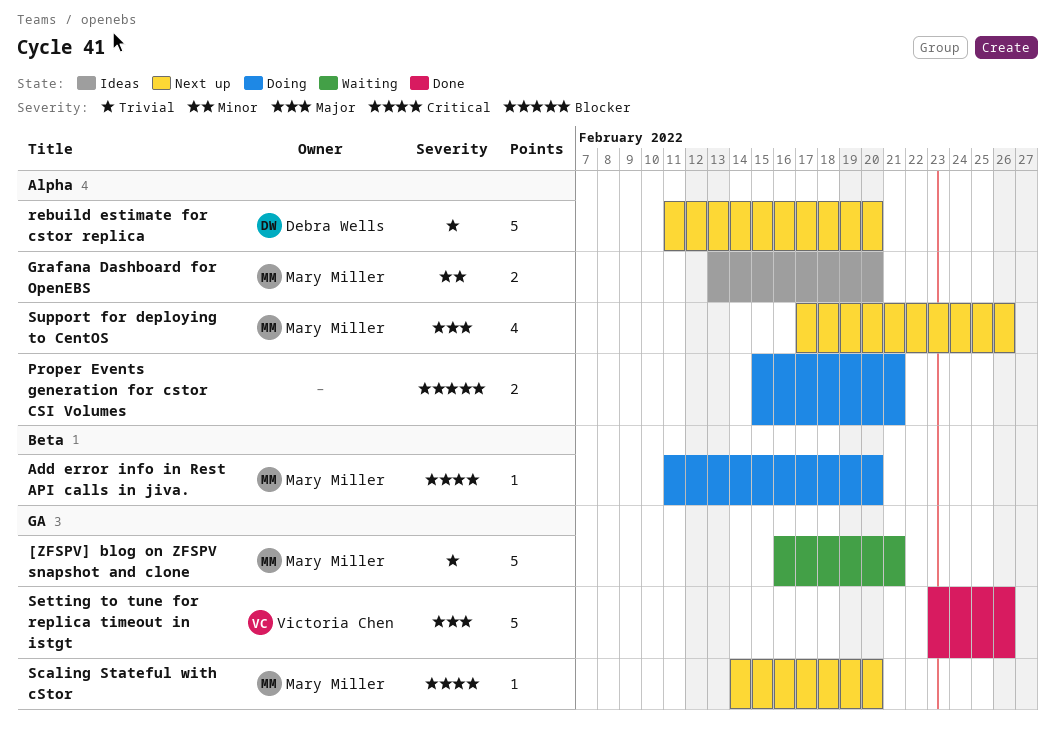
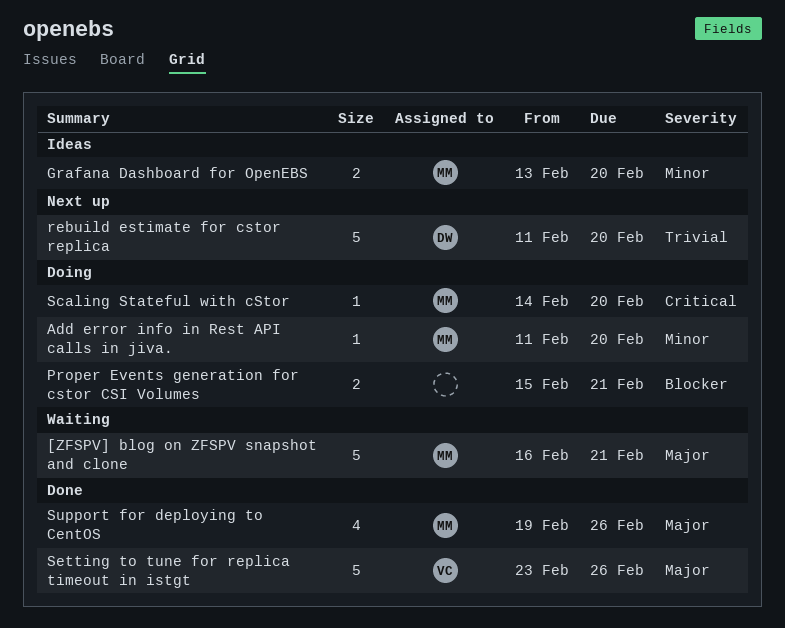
[ZFSPV] blog on ZFSPV snapshot and clone, priority: Trivial -> Major
Add error info in Rest API calls in jiva., priority: Critical -> Minor
Scaling Stateful with cStor, status: Next up -> Doing
Support for deploying to CentOS, status: Next up -> Done
Support for deploying to CentOS, start: Feb 17 -> Feb 19

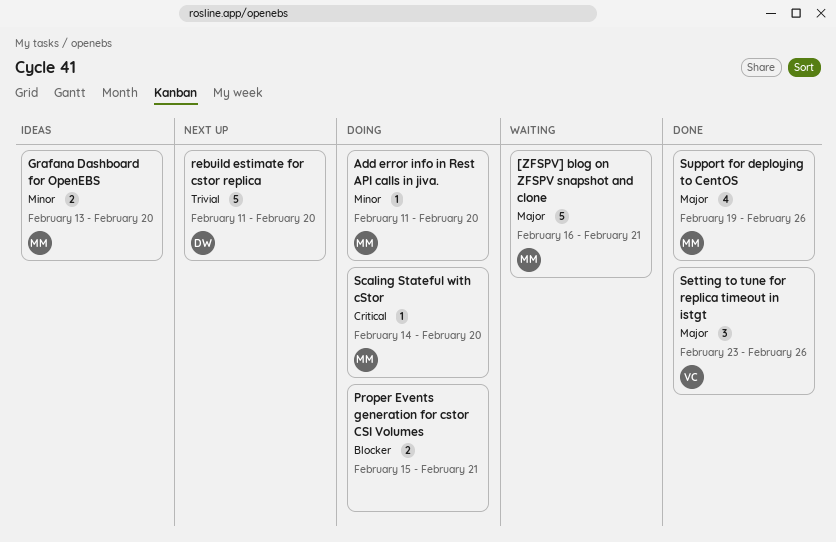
Setting to tune for replica timeout in istgt, estimate: 5 -> 3

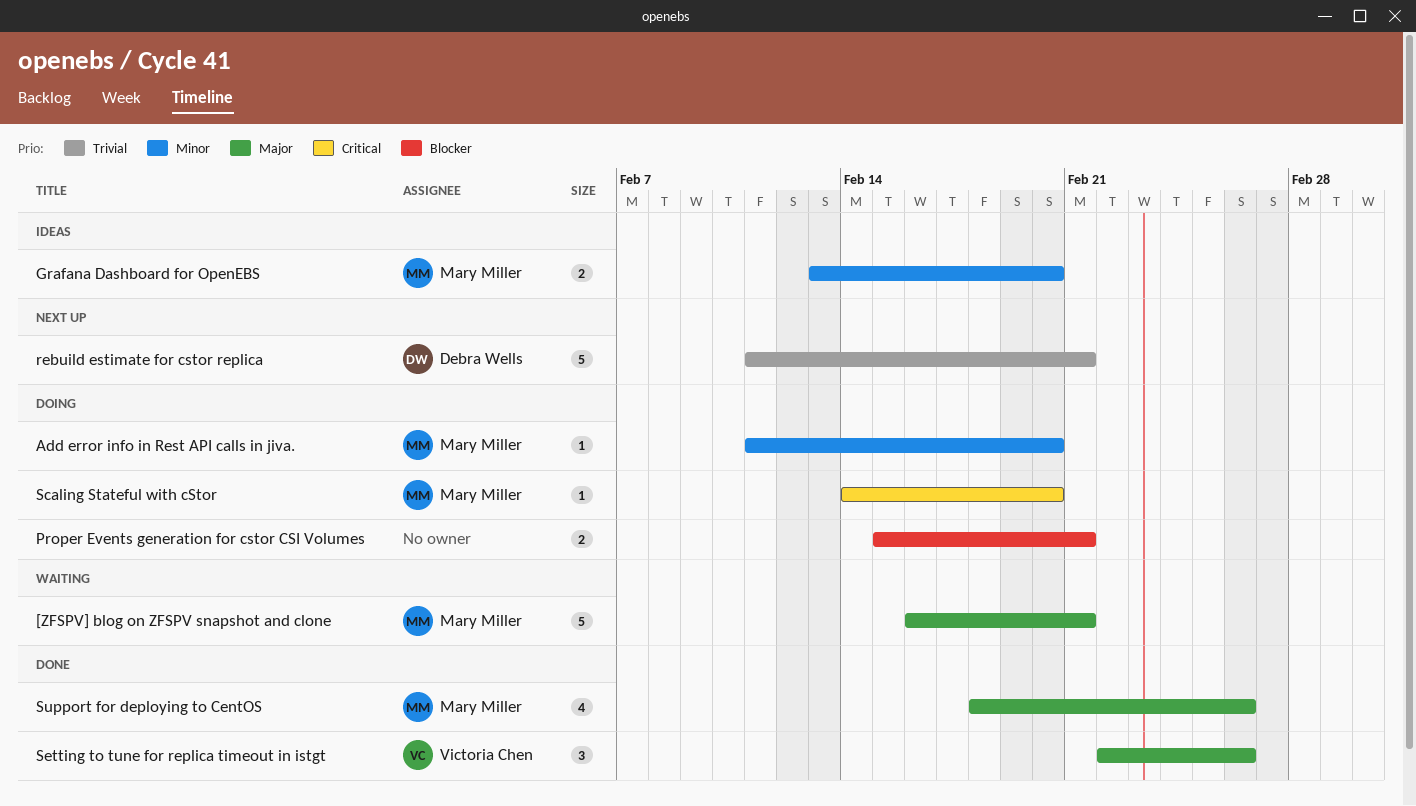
rebuild estimate for cstor replica, due: Feb 20 -> Feb 21
Setting to tune for replica timeout in istgt, start: Feb 23 -> Feb 22
Support for deploying to CentOS, start: Feb 19 -> Feb 18

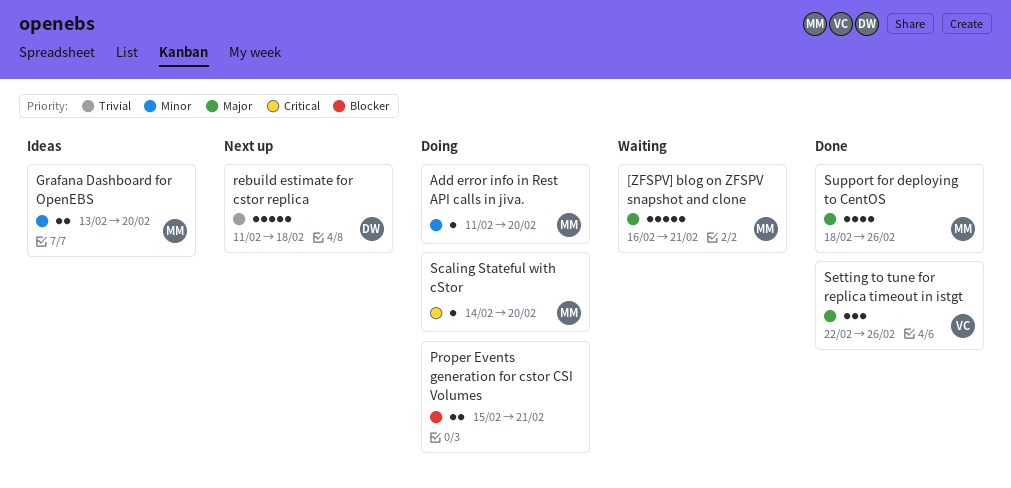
rebuild estimate for cstor replica, due: Feb 21 -> Feb 18

